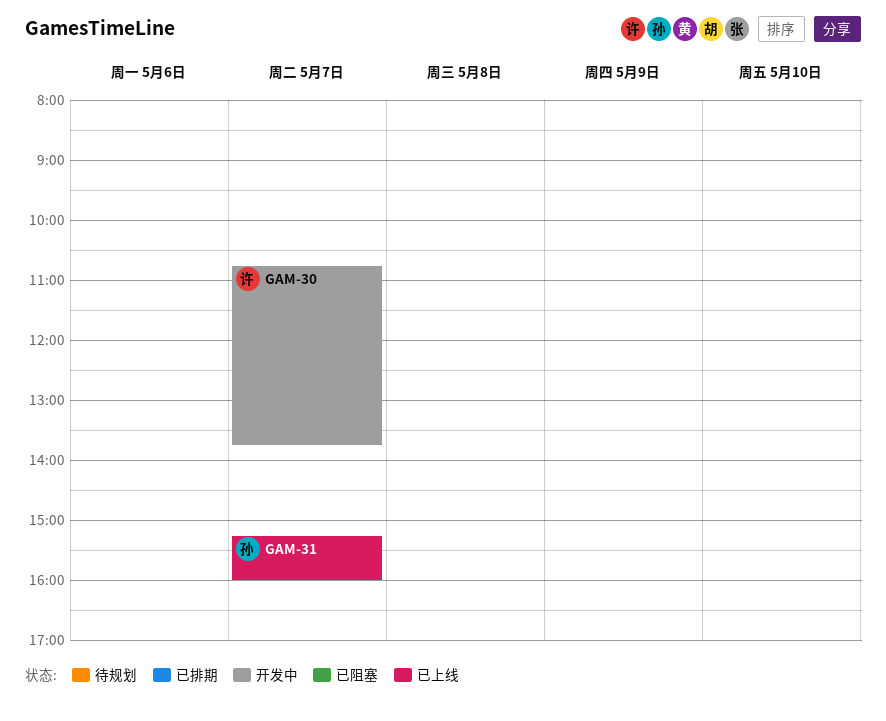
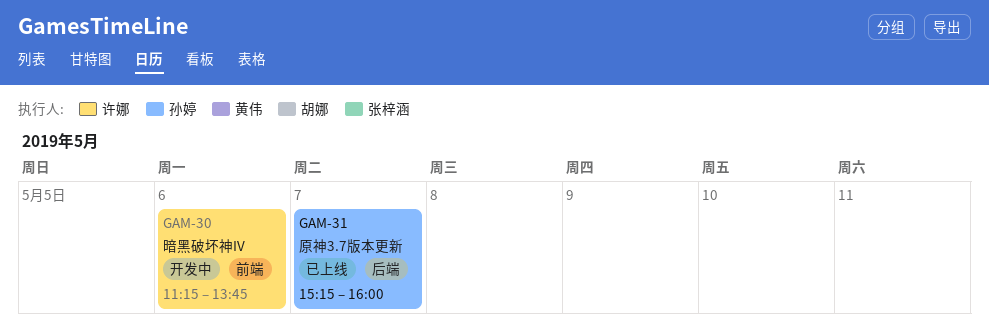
GAM-30, day: May 7 -> May 6
GAM-30, begins: 10:45 -> 11:15

